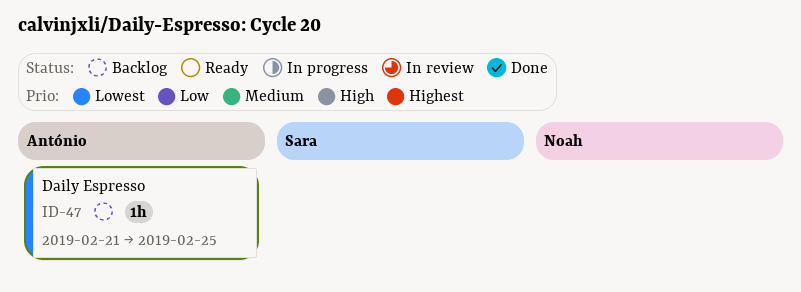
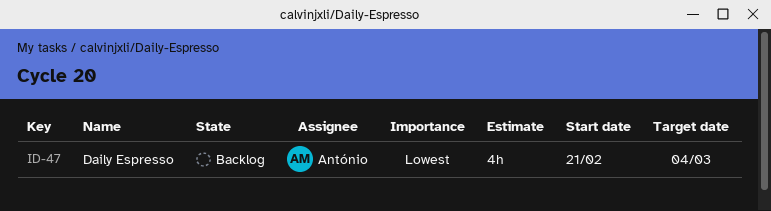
ID-47, estimate: 1h -> 4h
ID-47, due: Feb 25 -> Mar 4

